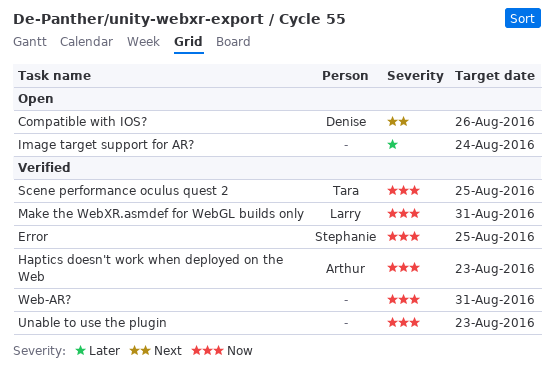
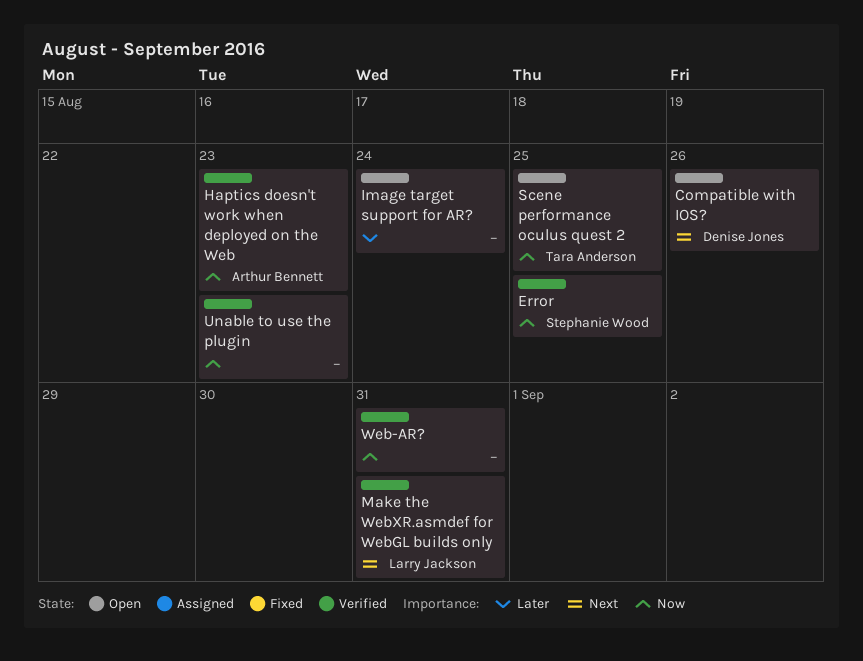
Make the WebXR.asmdef for WebGL builds only, priority: Now -> Next
Scene performance oculus quest 2, status: Verified -> Open

